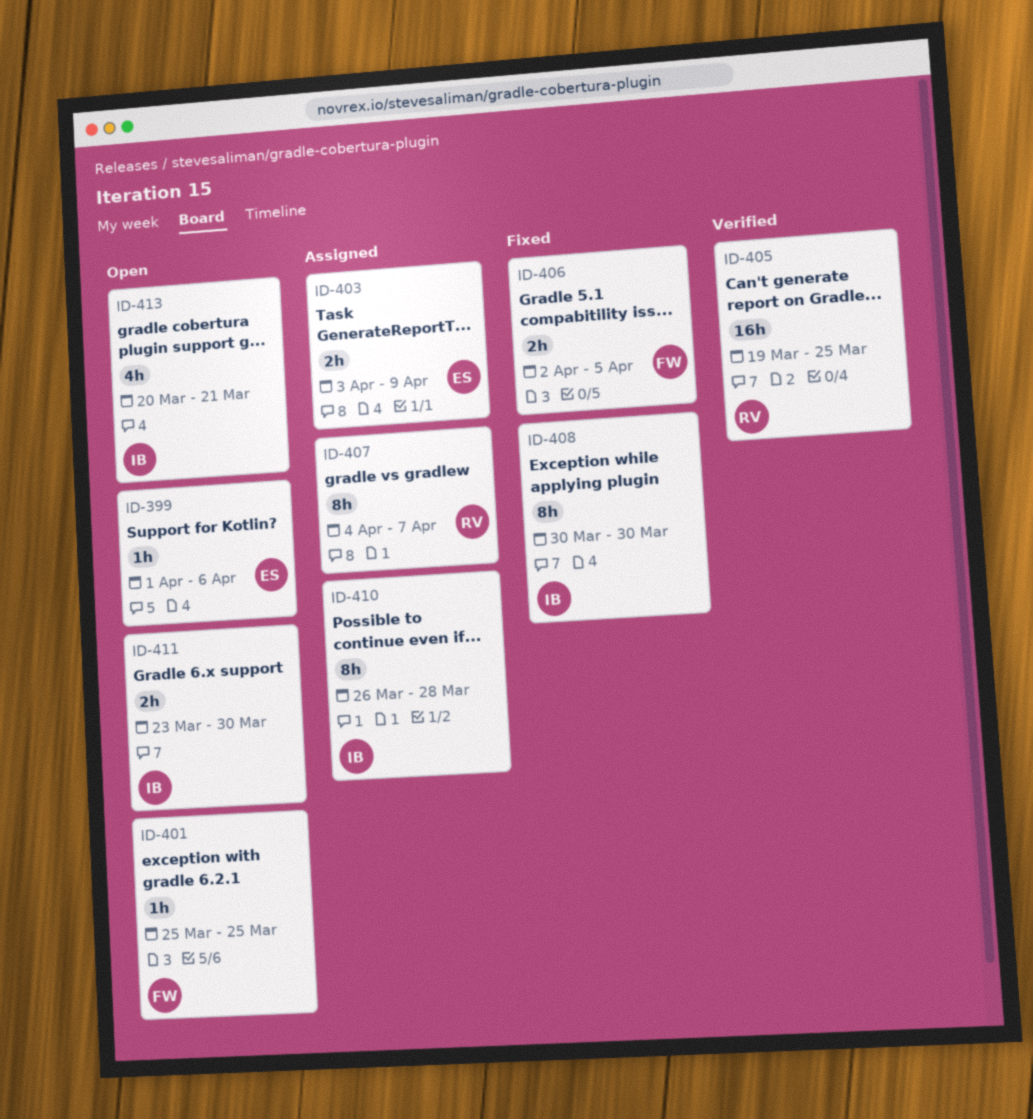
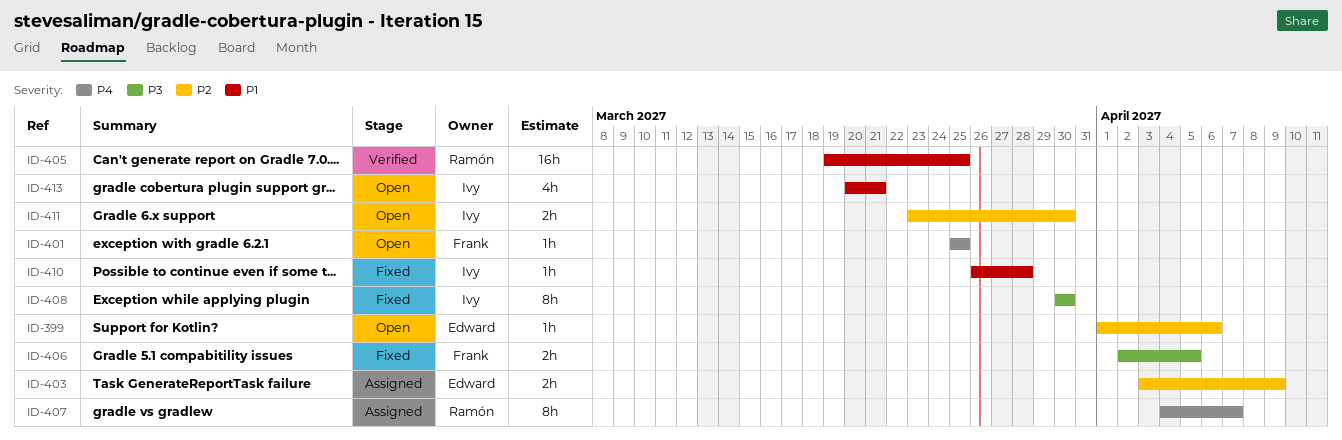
ID-410, status: Assigned -> Fixed
ID-410, estimate: 8h -> 1h

